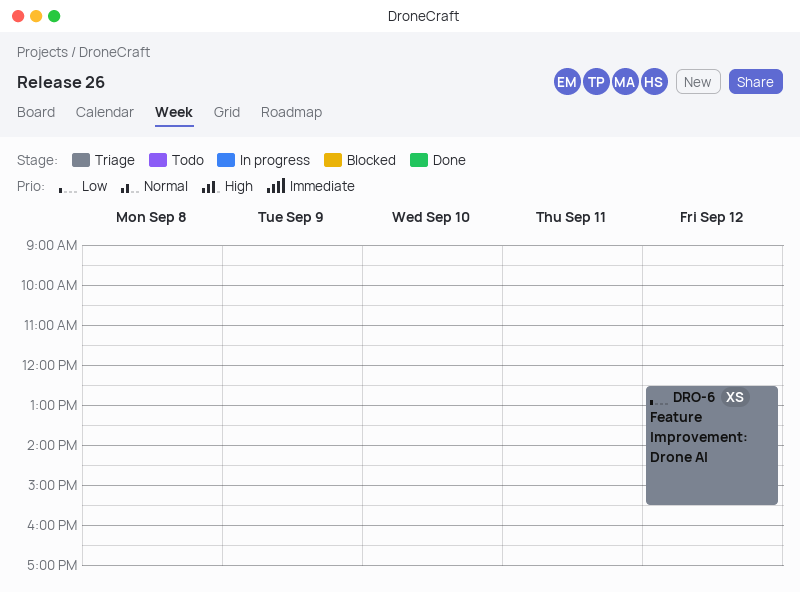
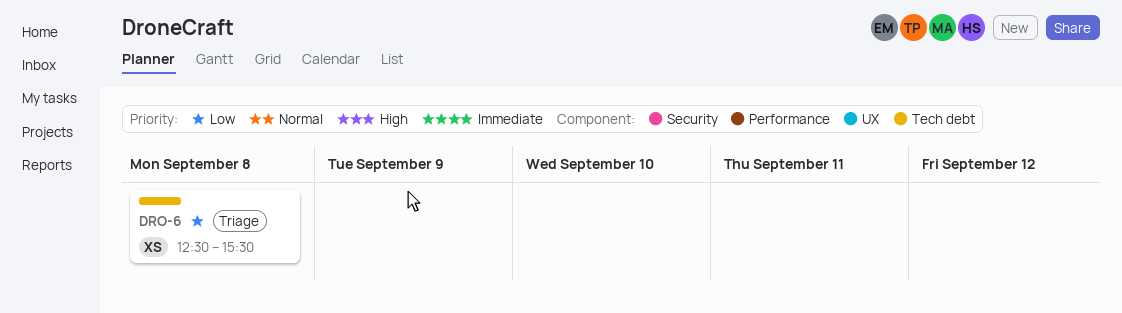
DRO-6, day: Sep 12 -> Sep 8

